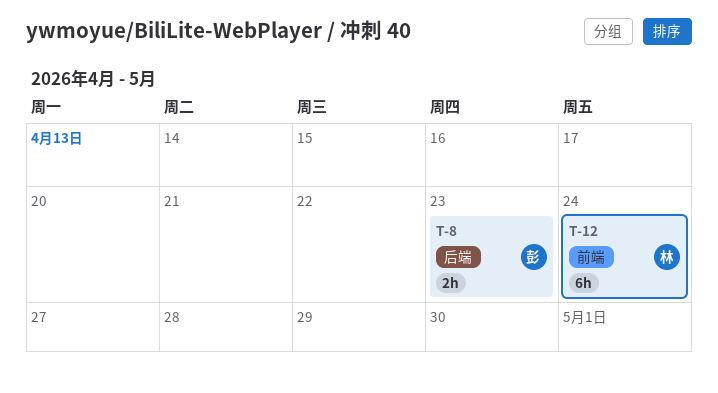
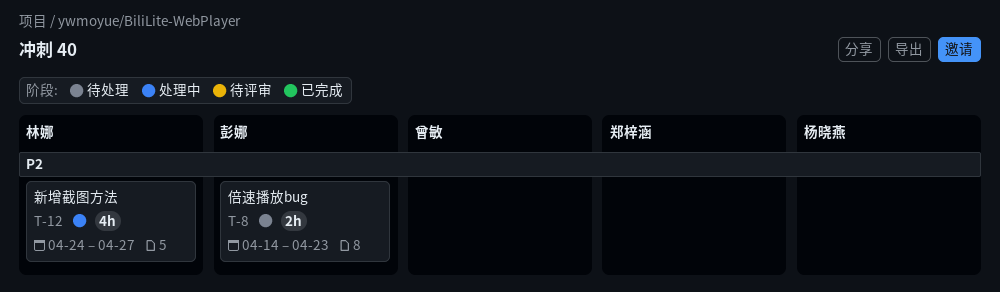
T-12, estimate: 6h -> 4h
T-12, due: Apr 24 -> Apr 27

